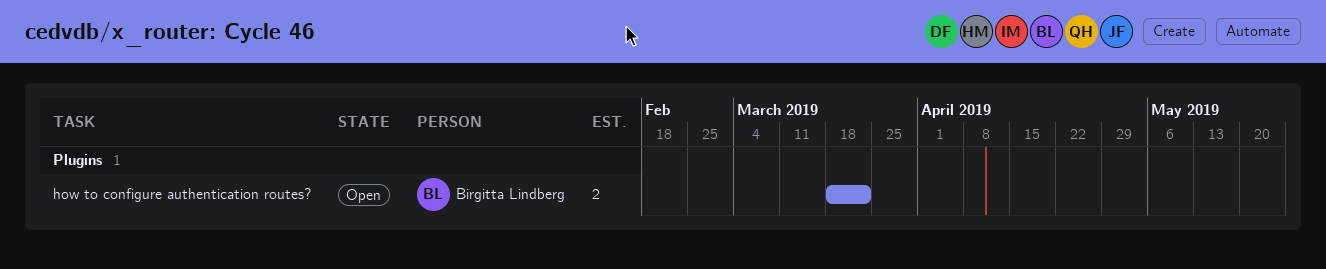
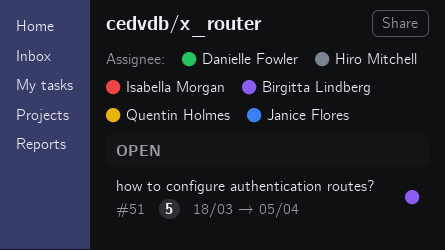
how to configure authentication routes?, estimate: 2 -> 5
how to configure authentication routes?, due: Mar 22 -> Apr 5

